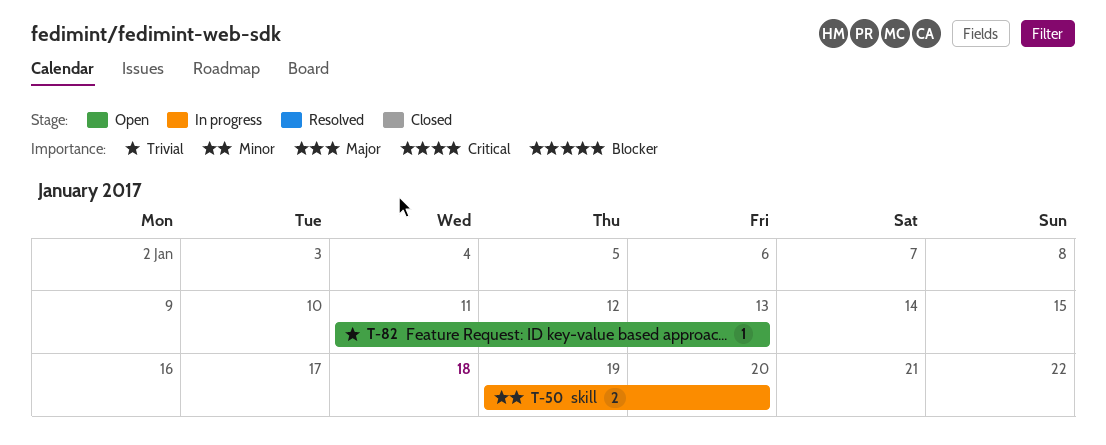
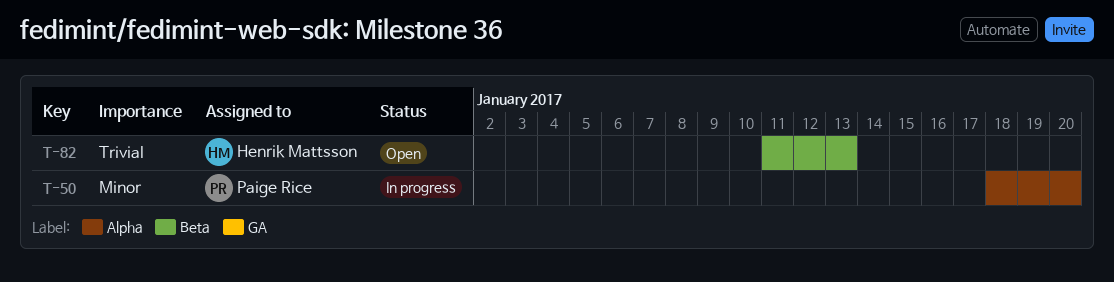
T-50, start: Jan 19 -> Jan 18

